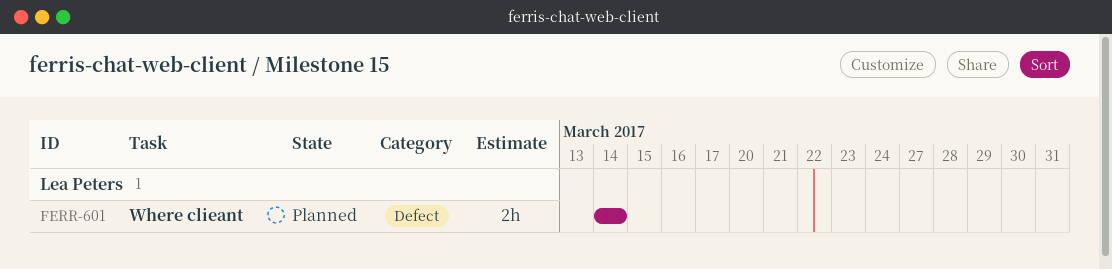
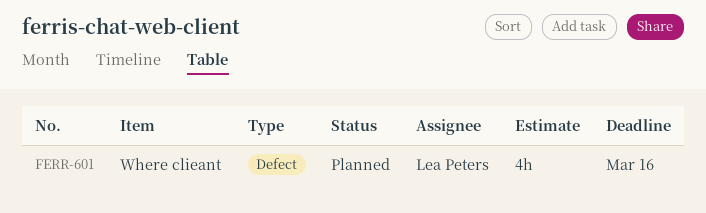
FERR-601, estimate: 2h -> 4h
FERR-601, due: Mar 14 -> Mar 16

